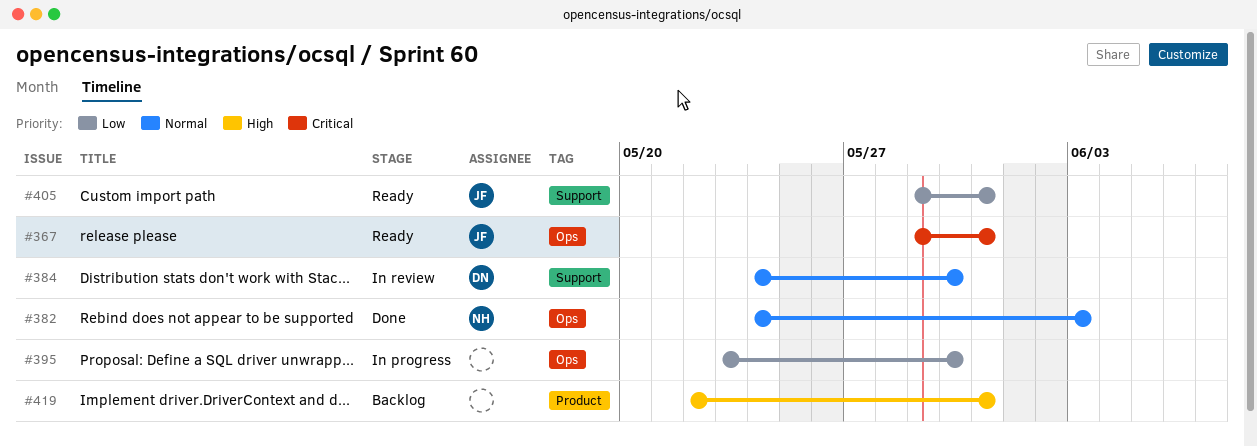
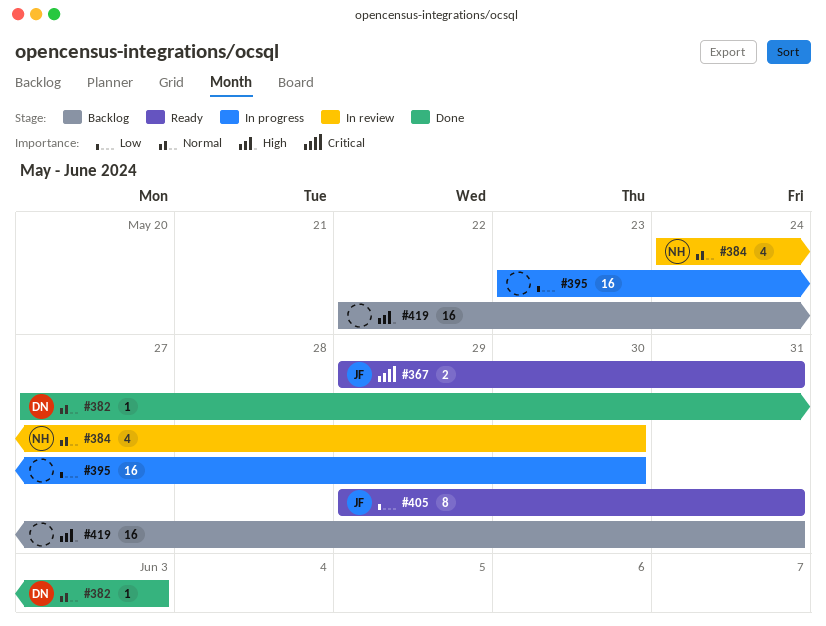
#382, owner: NH -> DN
#382, start: May 24 -> May 27
#384, owner: DN -> NH

